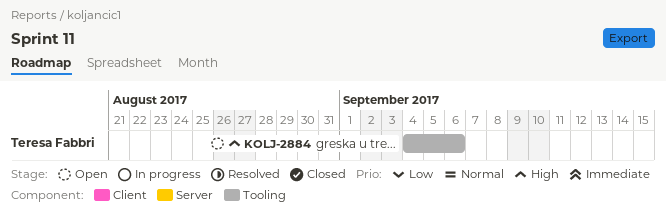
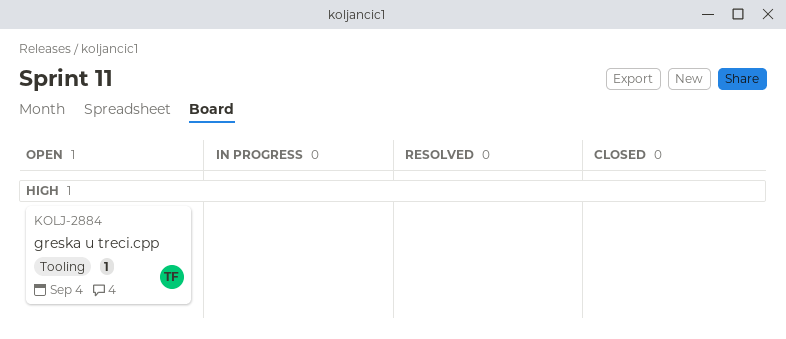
KOLJ-2884, due: Sep 6 -> Sep 4

